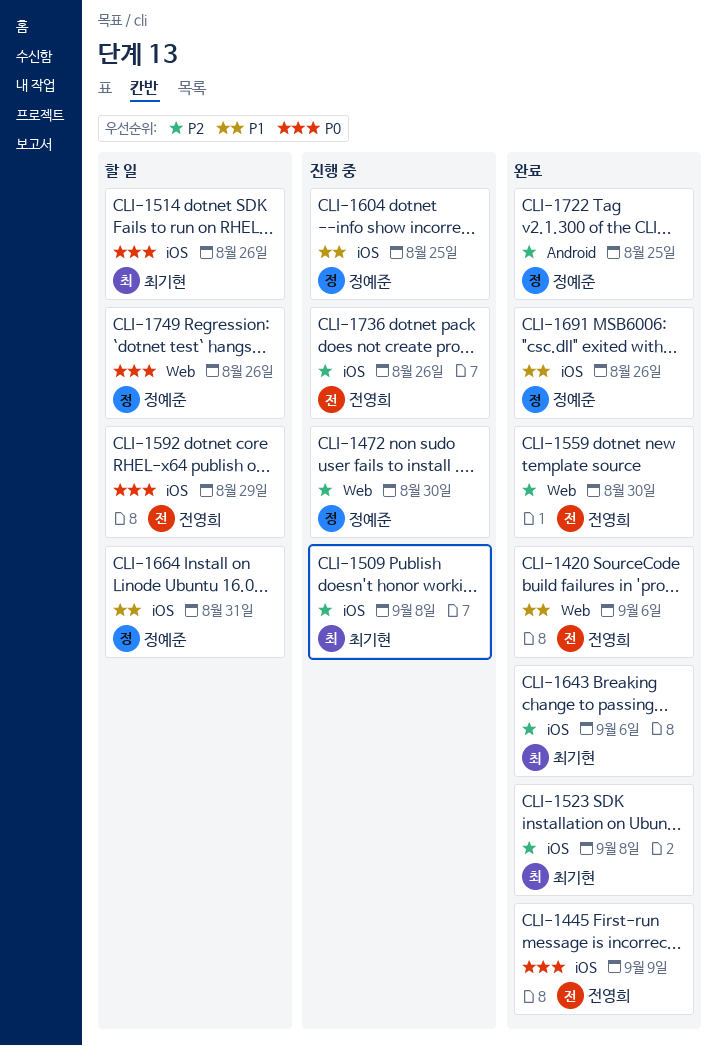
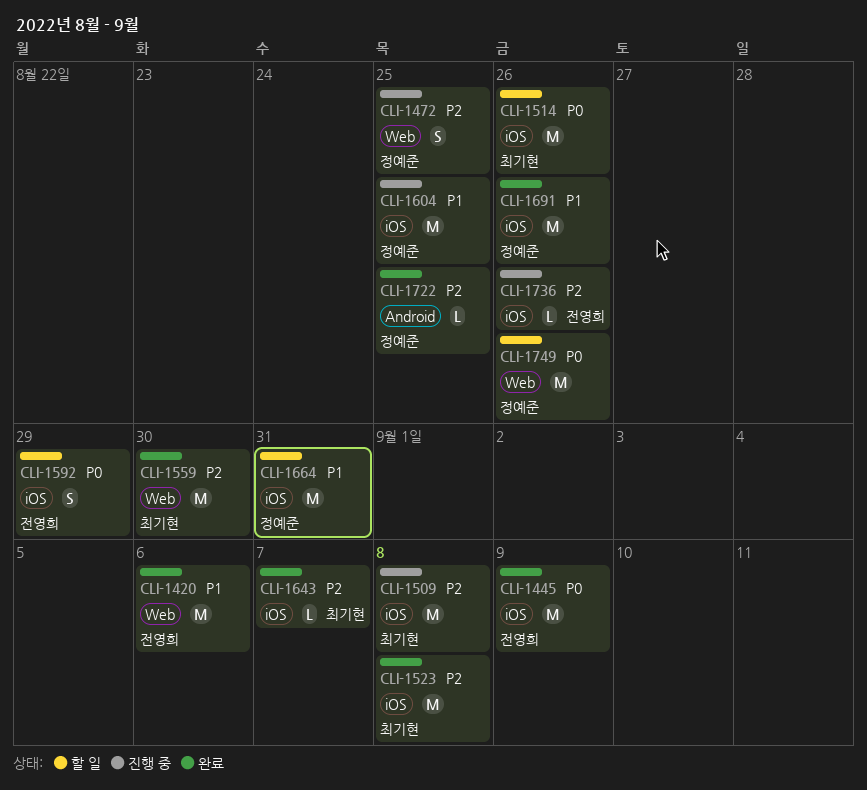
CLI-1472, due: Aug 30 -> Aug 25
CLI-1559, owner: 전영희 -> 최기현
CLI-1643, due: Sep 6 -> Sep 7

